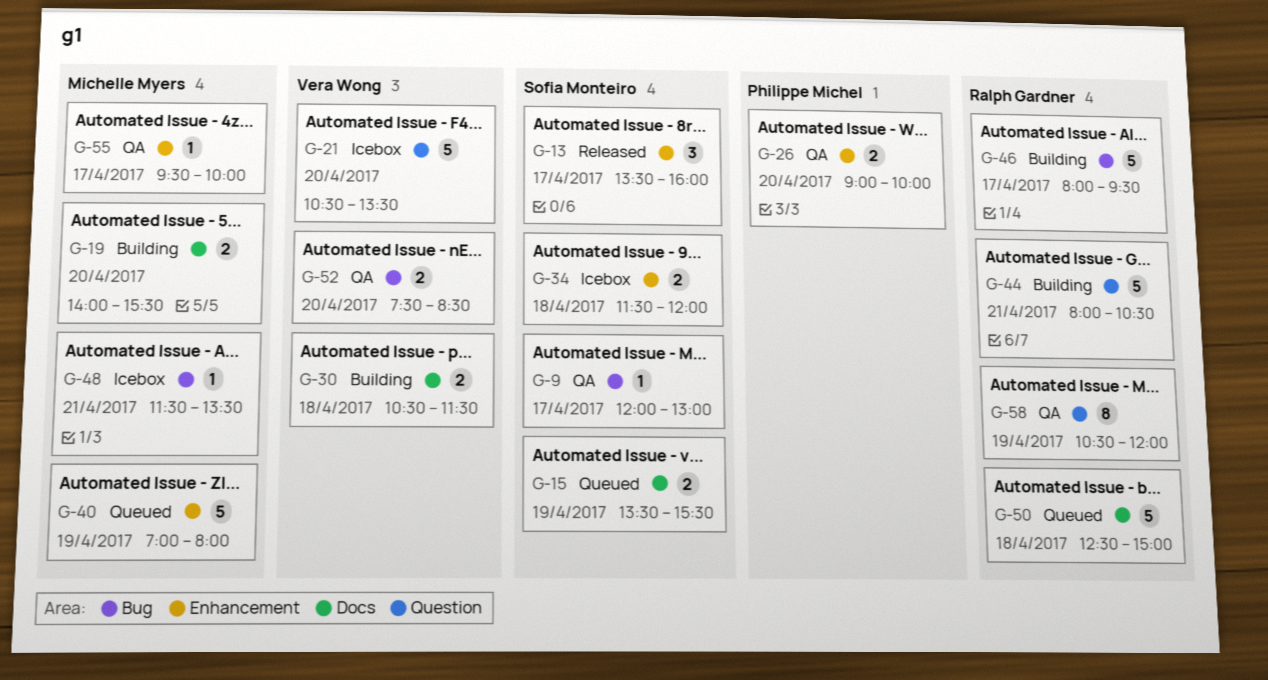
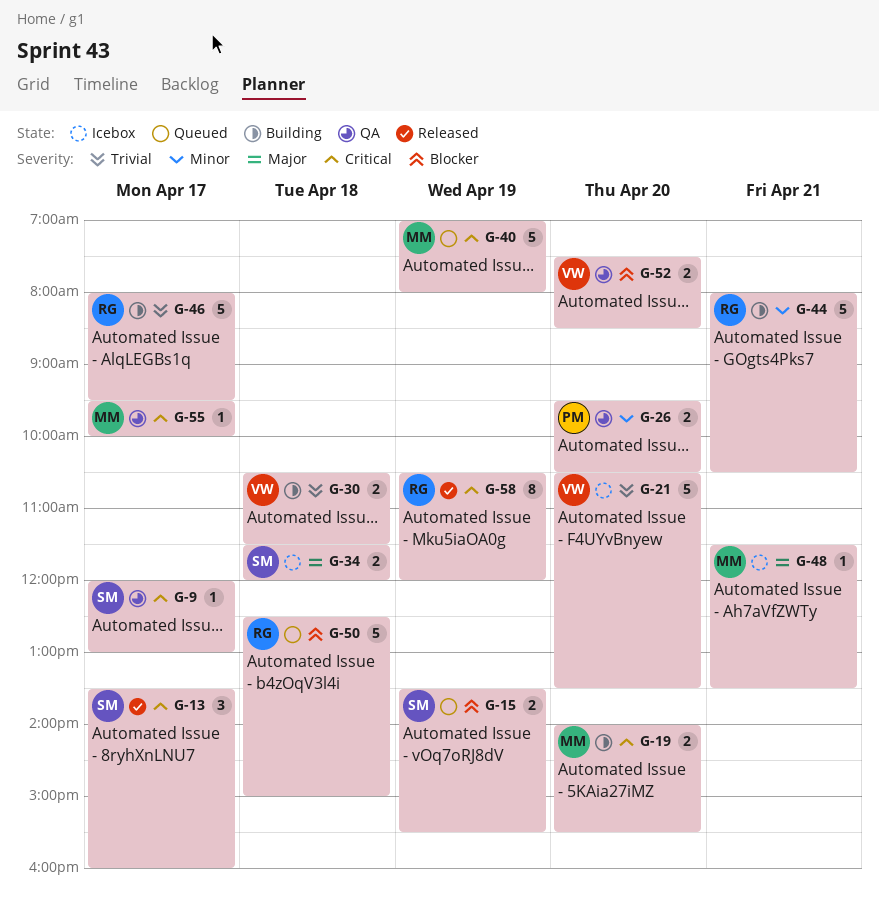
G-26, begins: 09:00 -> 09:30
G-26, ends: 10:00 -> 10:30
G-58, status: QA -> Released

